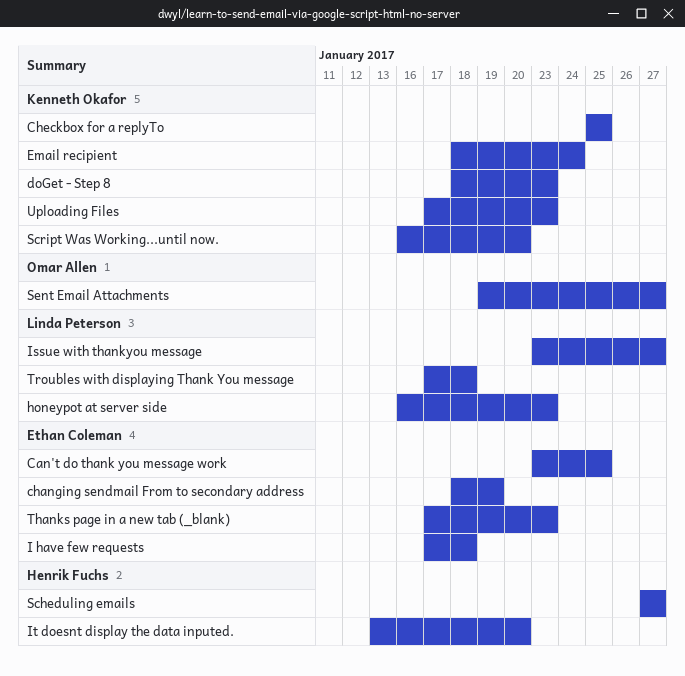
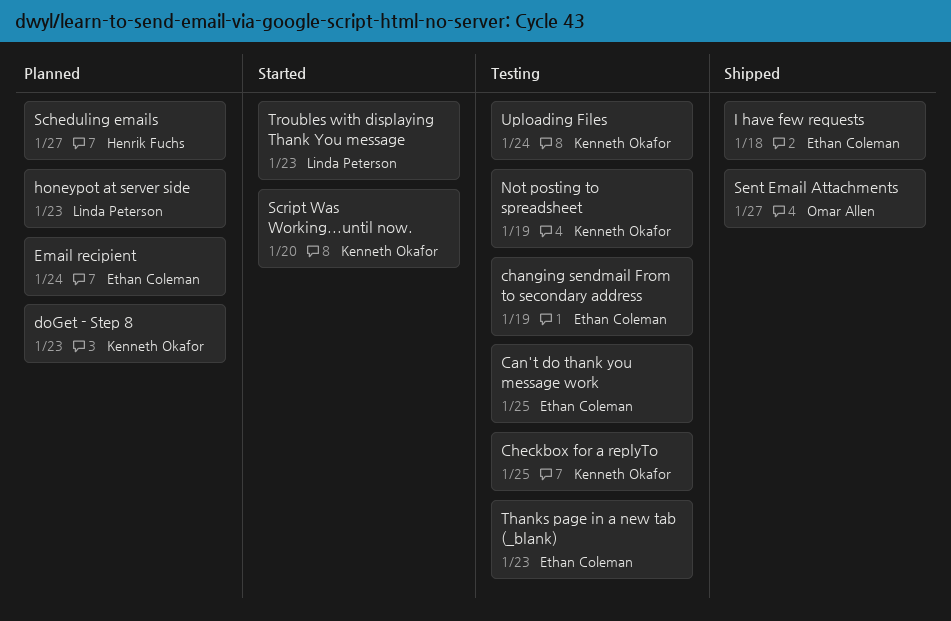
Email recipient, owner: Kenneth Okafor -> Ethan Coleman
Issue with thankyou message: present -> none
It doesnt display the data inputed.: present -> none
Not posting to spreadsheet: none -> present
Troubles with displaying Thank You message, due: Jan 18 -> Jan 23
Uploading Files, due: Jan 23 -> Jan 24

